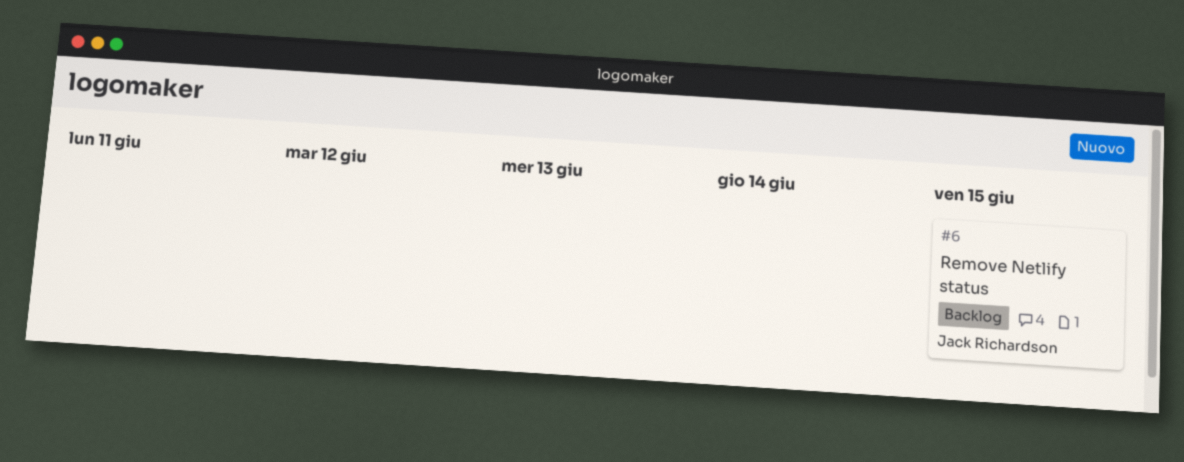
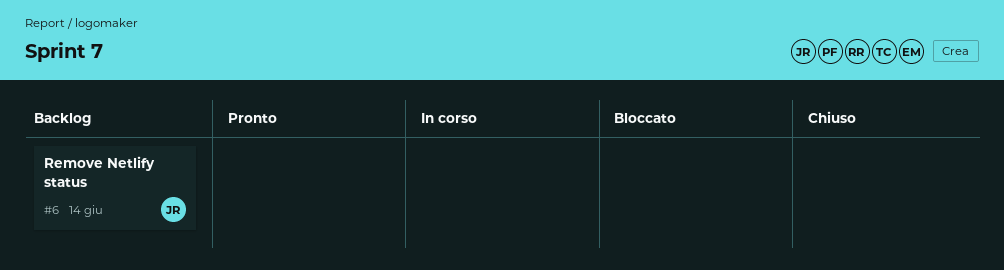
#6, due: Jun 15 -> Jun 14

